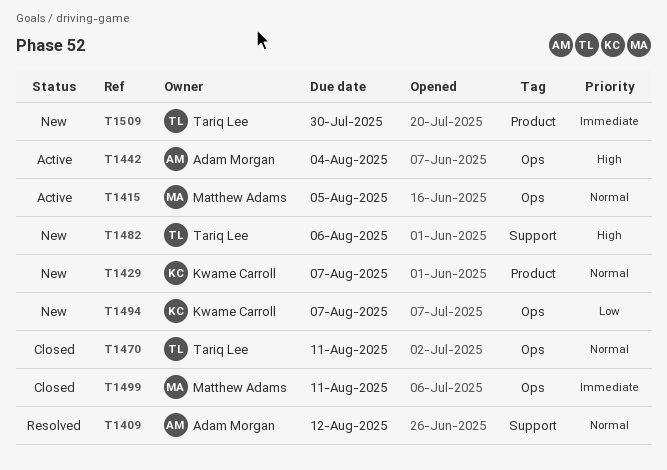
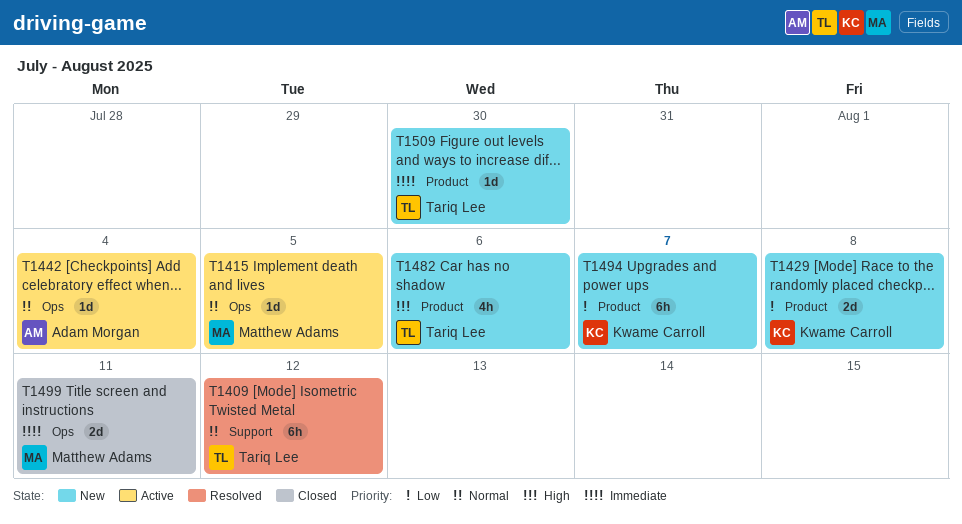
T1409, owner: Adam Morgan -> Tariq Lee
T1429, priority: Normal -> Low
T1429, due: Aug 7 -> Aug 8
T1442, priority: High -> Normal
T1470: present -> none
T1482, label: Support -> Product
T1494, label: Ops -> Product

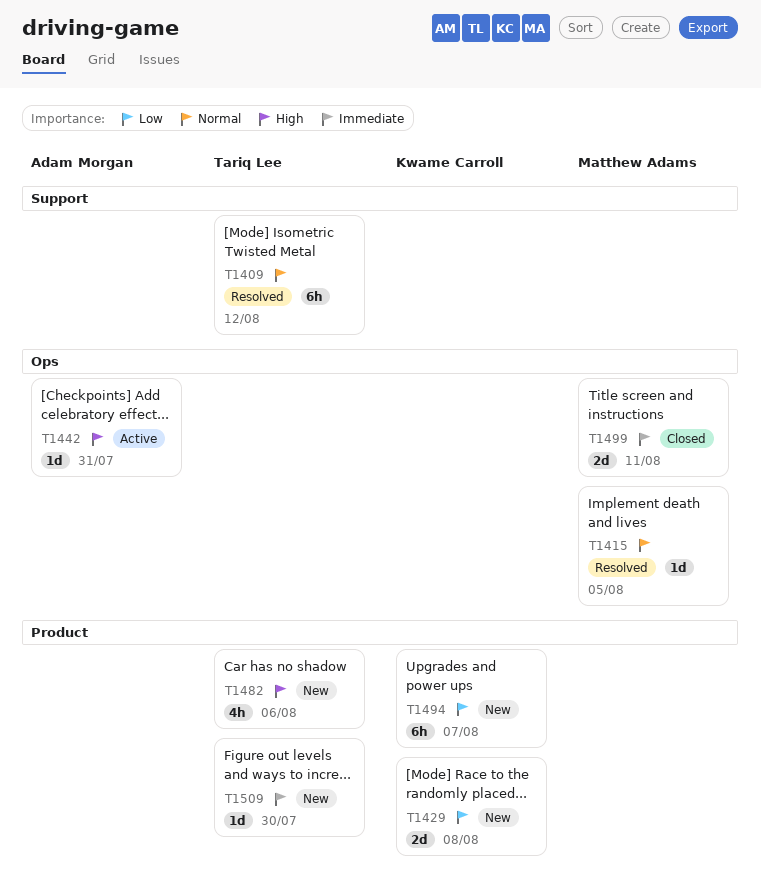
T1415, status: Active -> Resolved
T1442, priority: Normal -> High
T1442, due: Aug 4 -> Jul 31

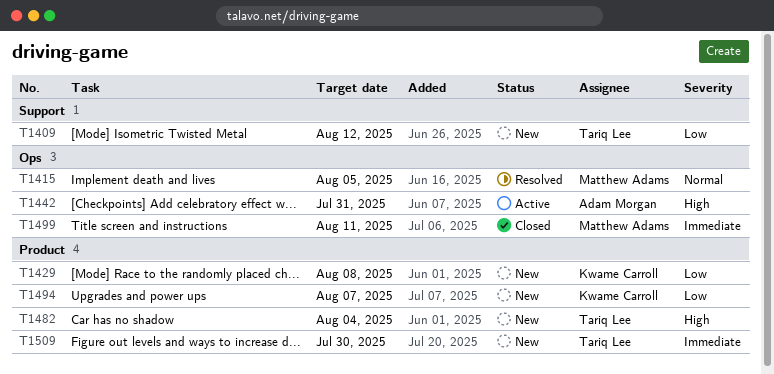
T1409, status: Resolved -> New
T1409, priority: Normal -> Low
T1482, due: Aug 6 -> Aug 4

